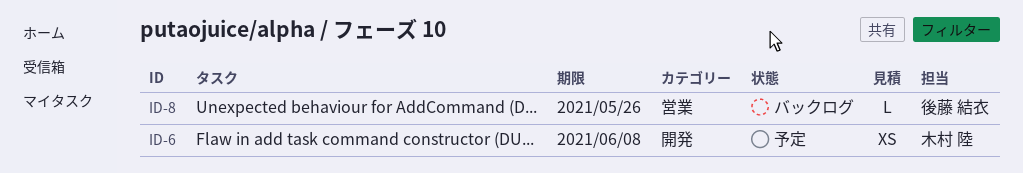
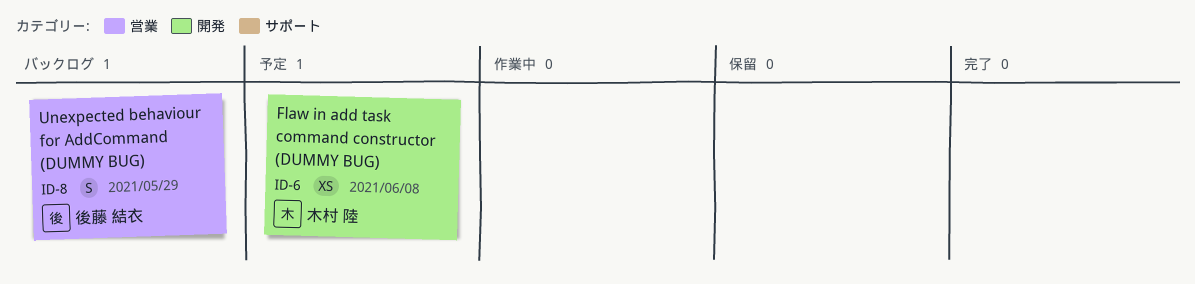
ID-8, estimate: L -> S
ID-8, due: May 26 -> May 29

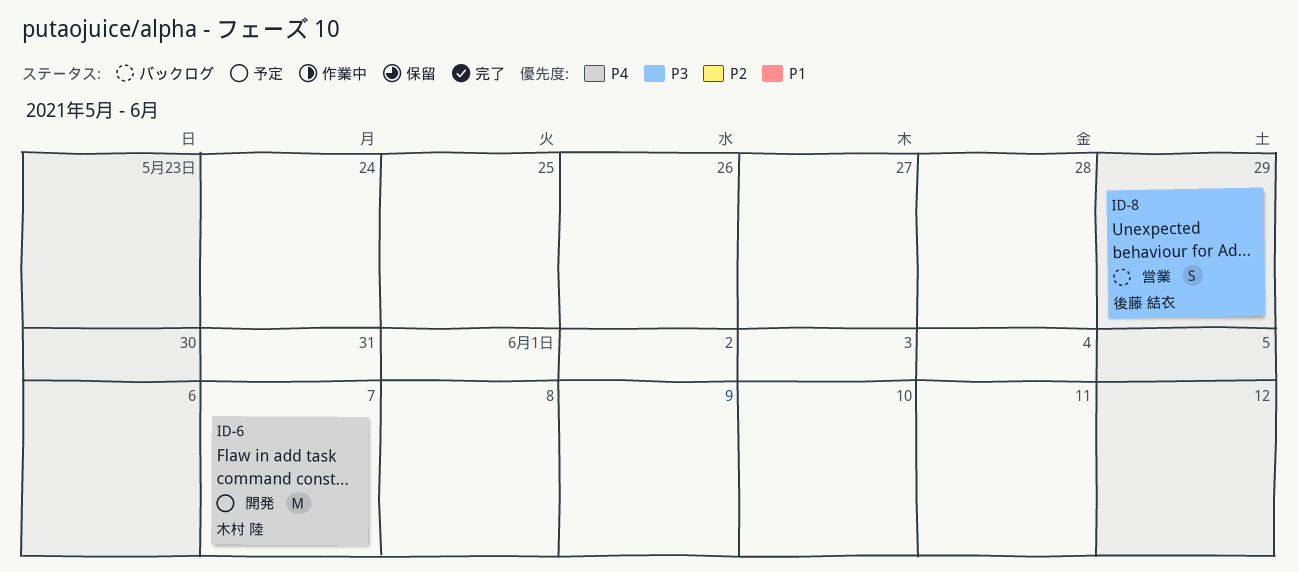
ID-6, estimate: XS -> M
ID-6, due: Jun 8 -> Jun 7

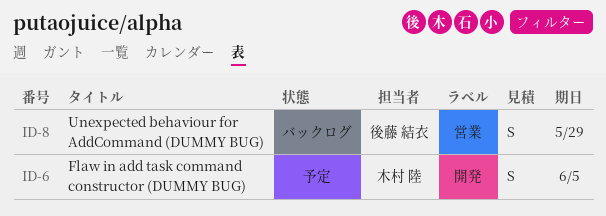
ID-6, estimate: M -> S
ID-6, due: Jun 7 -> Jun 5

